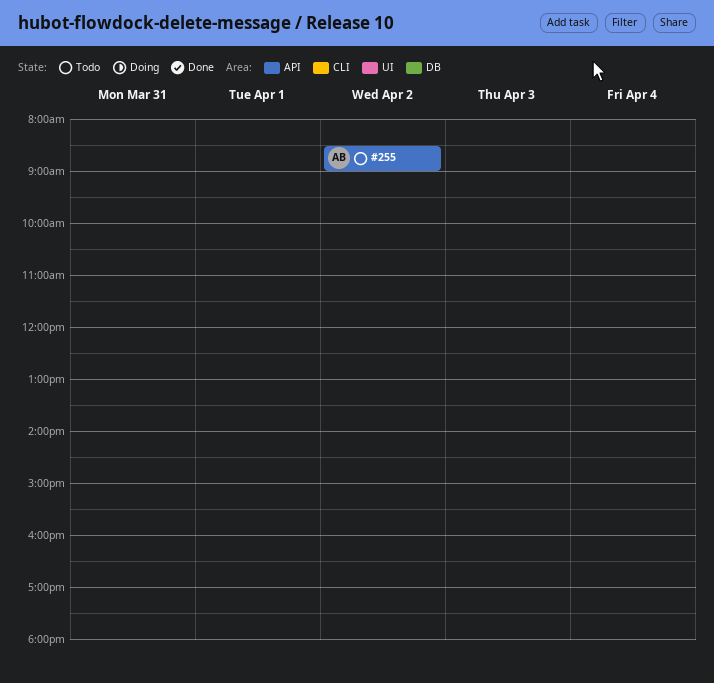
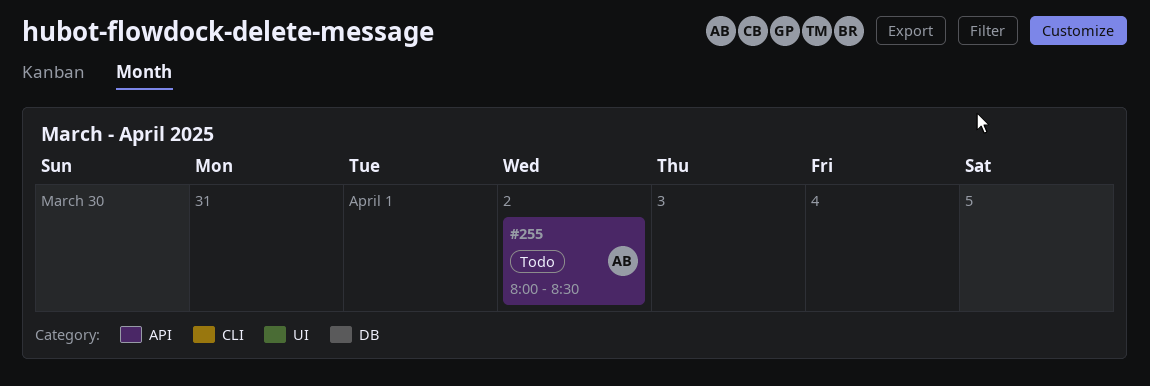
#255, begins: 08:30 -> 08:00
#255, ends: 09:00 -> 08:30

